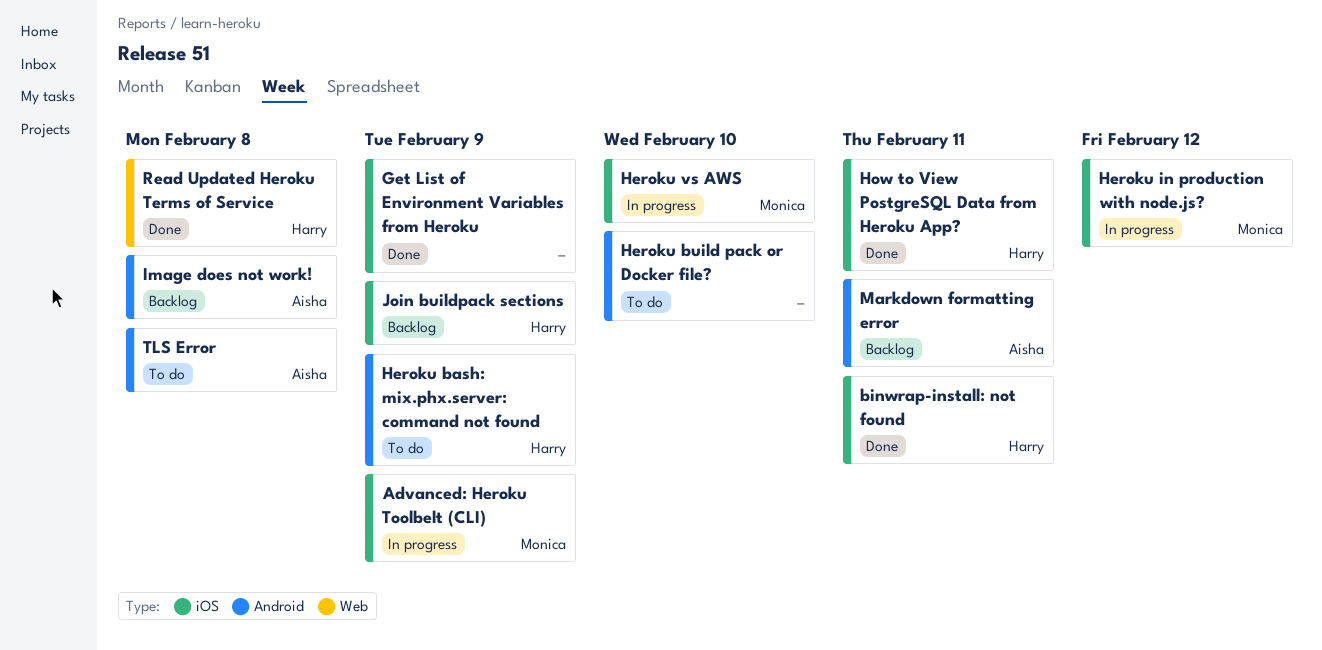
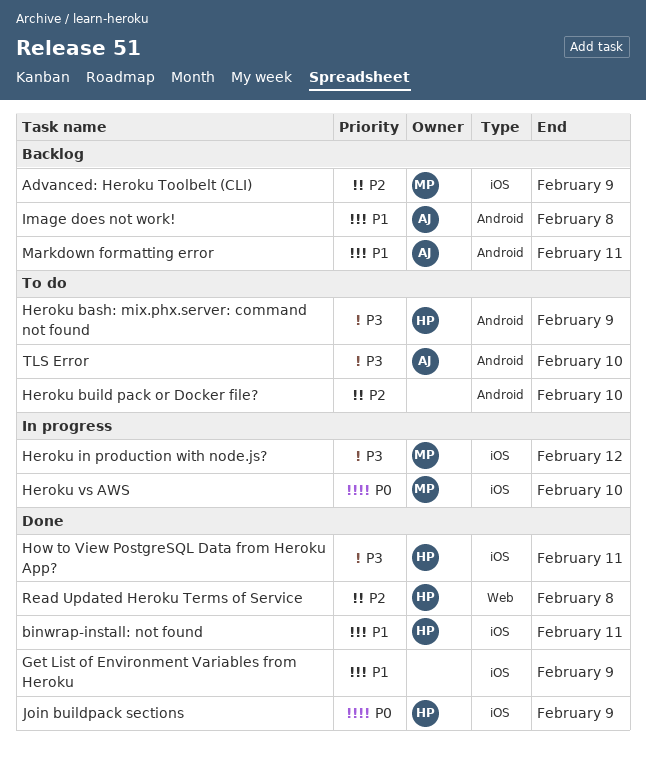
Advanced: Heroku Toolbelt (CLI), status: In progress -> Backlog
Join buildpack sections, status: Backlog -> Done
TLS Error, due: Feb 8 -> Feb 10

